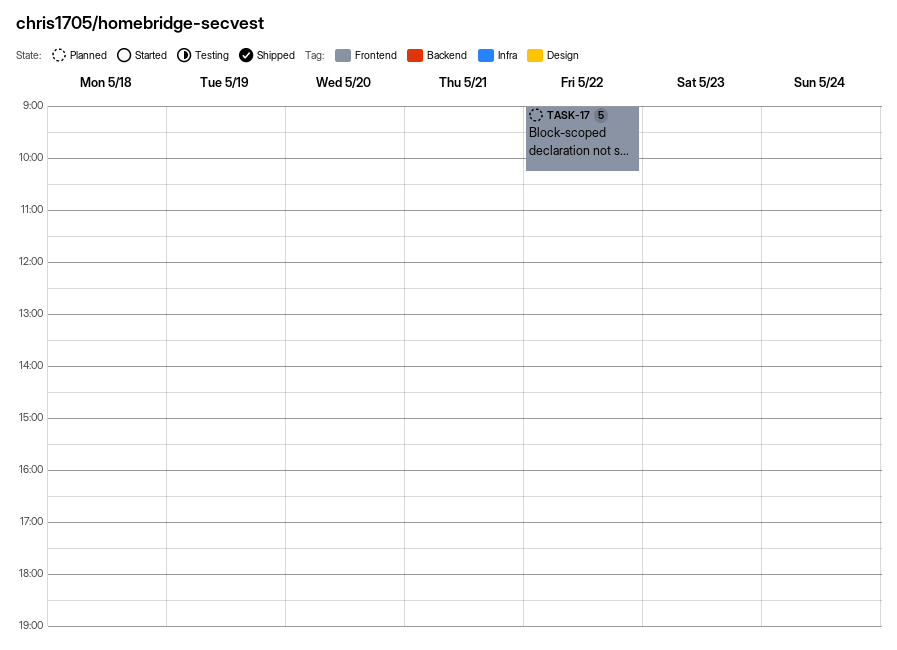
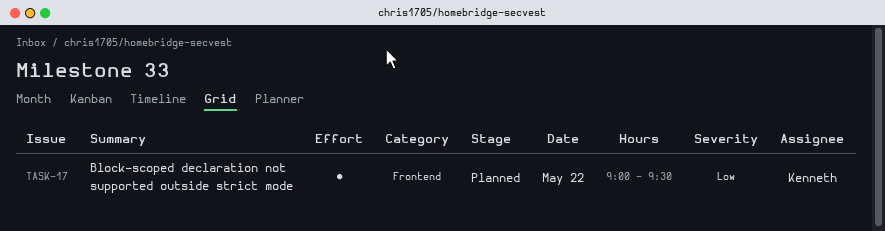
TASK-17, estimate: 5 -> 1
TASK-17, ends: 10:15 -> 09:30

